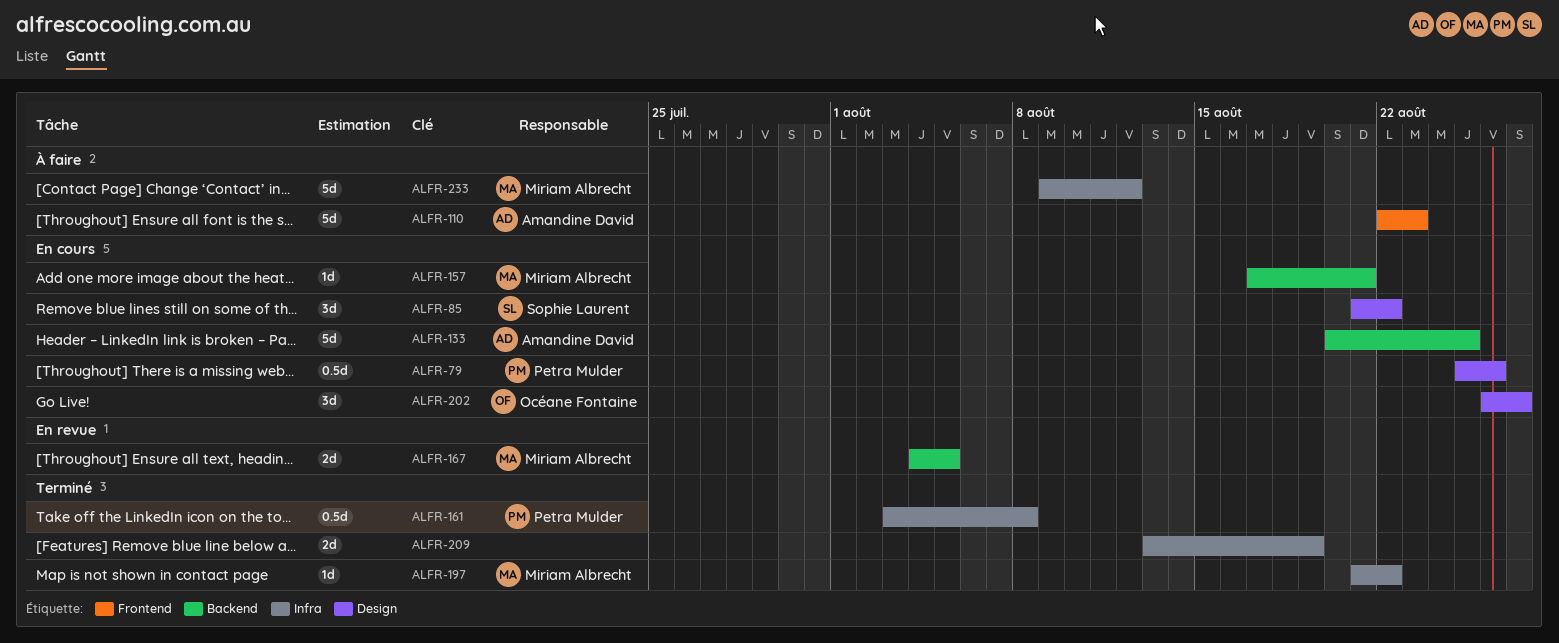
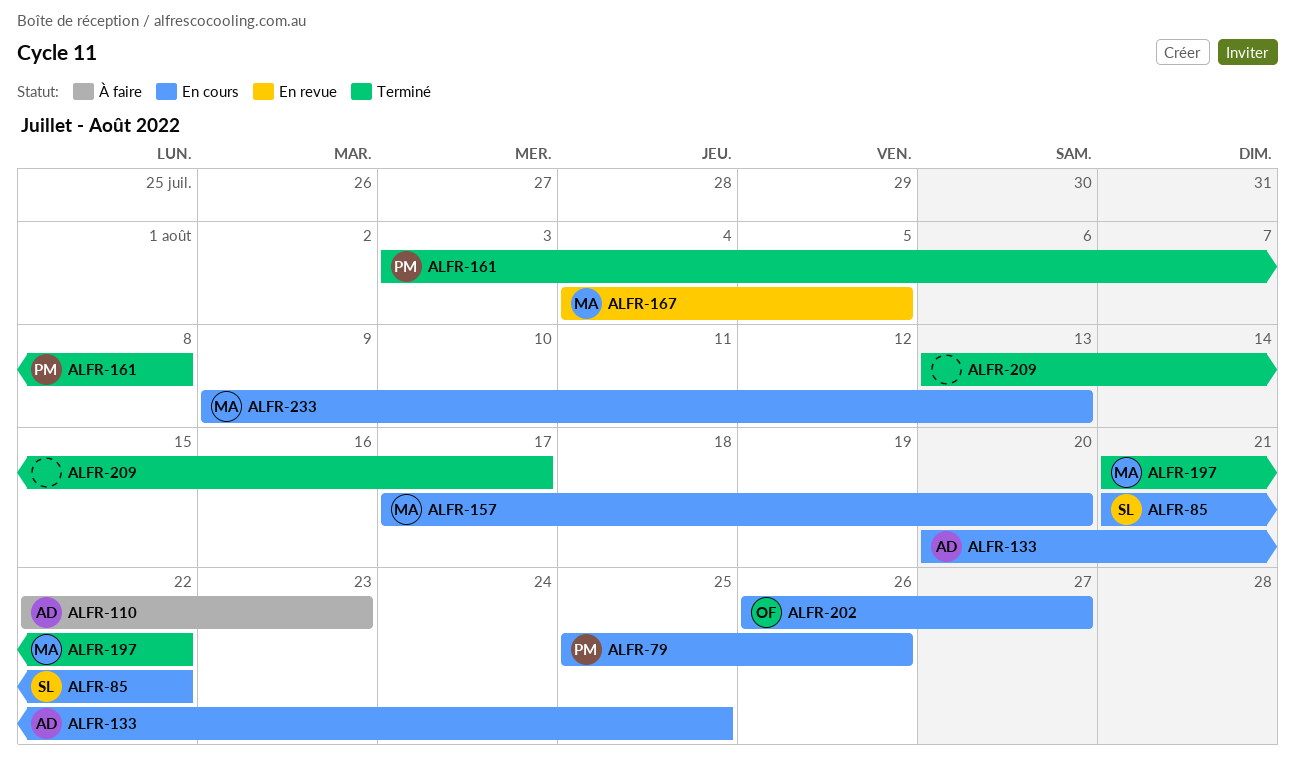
ALFR-157, due: Aug 21 -> Aug 20
ALFR-209, due: Aug 19 -> Aug 17
ALFR-233, status: À faire -> En cours
ALFR-233, due: Aug 12 -> Aug 13

